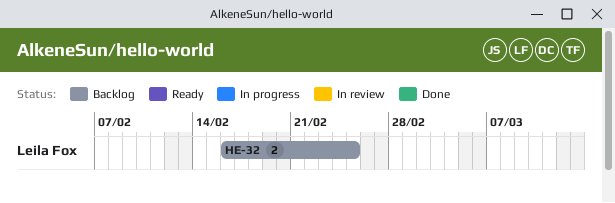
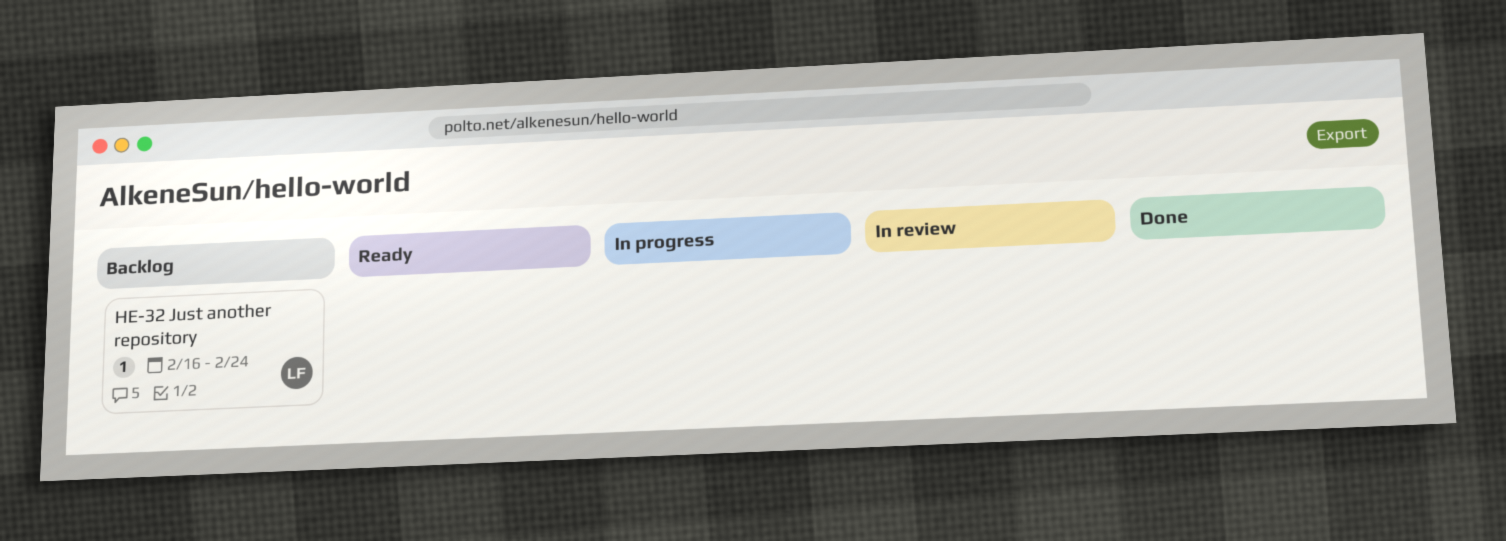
HE-32, estimate: 2 -> 1
HE-32, due: Feb 25 -> Feb 24

